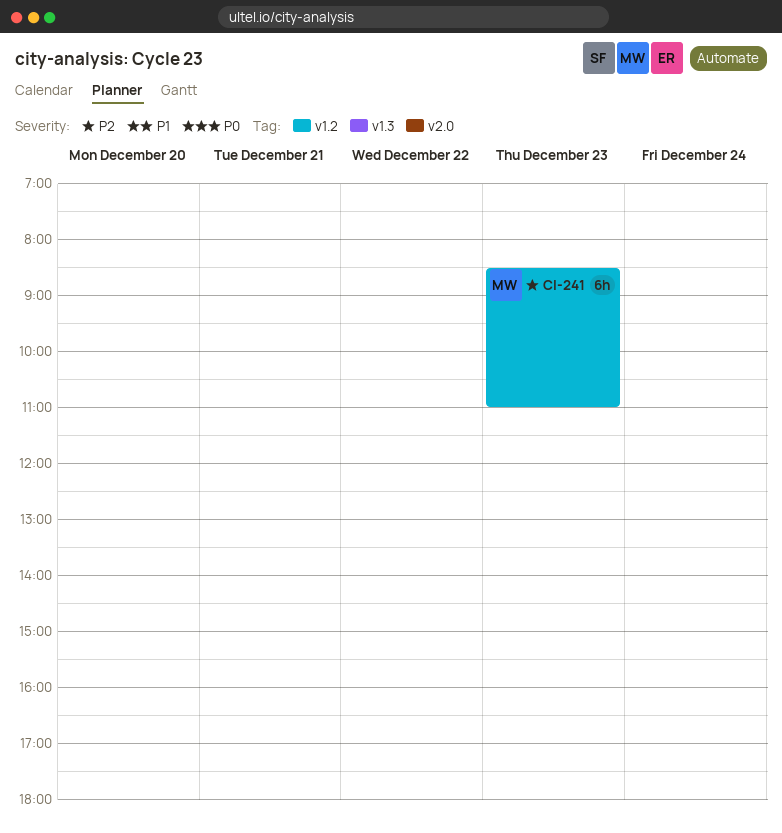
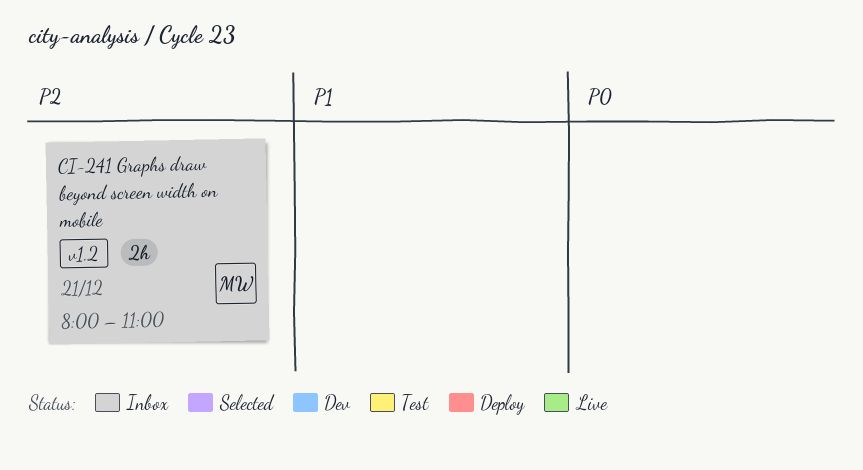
CI-241, estimate: 6h -> 2h
CI-241, day: Dec 23 -> Dec 21
CI-241, begins: 08:30 -> 08:00

